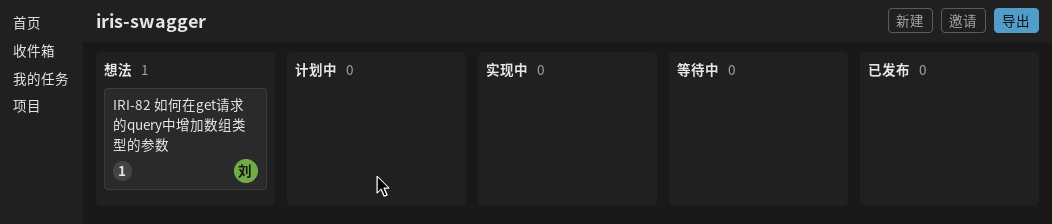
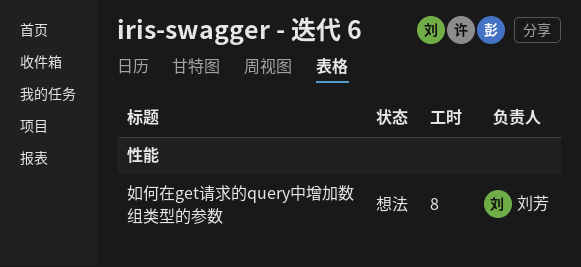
如何在get请求的query中增加数组类型的参数, estimate: 1 -> 8

